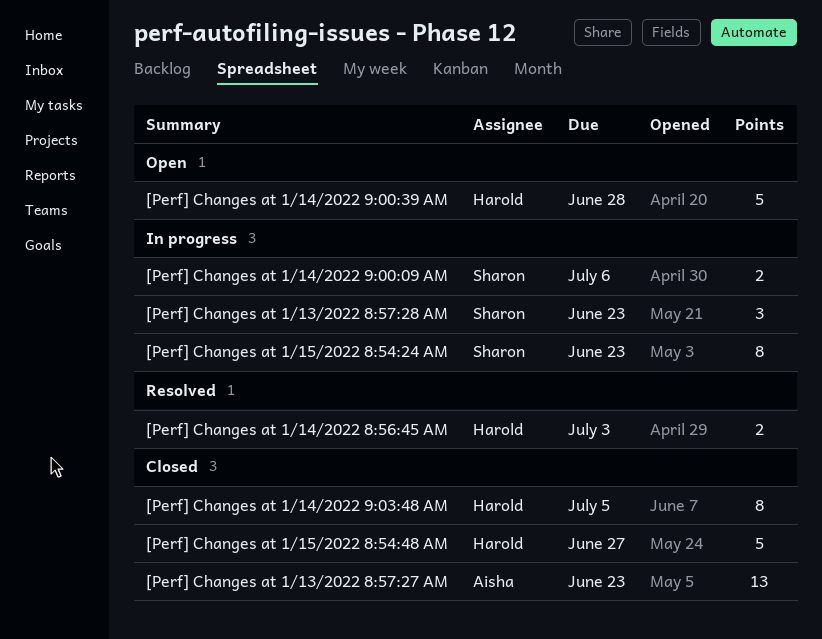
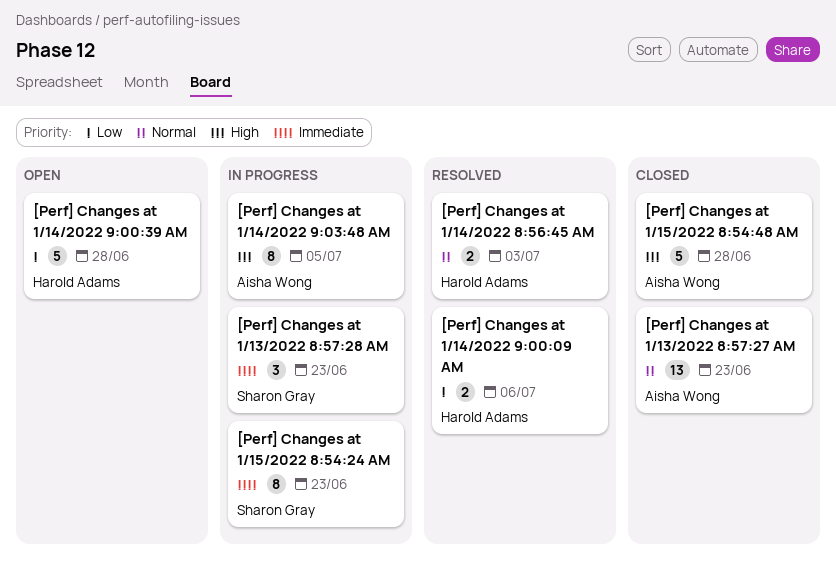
[Perf] Changes at 1/14/2022 9:00:09 AM, status: In progress -> Resolved
[Perf] Changes at 1/14/2022 9:00:09 AM, owner: Sharon Gray -> Harold Adams
[Perf] Changes at 1/14/2022 9:03:48 AM, status: Closed -> In progress
[Perf] Changes at 1/14/2022 9:03:48 AM, owner: Harold Adams -> Aisha Wong
[Perf] Changes at 1/15/2022 8:54:48 AM, owner: Harold Adams -> Aisha Wong
[Perf] Changes at 1/15/2022 8:54:48 AM, due: Jun 27 -> Jun 28

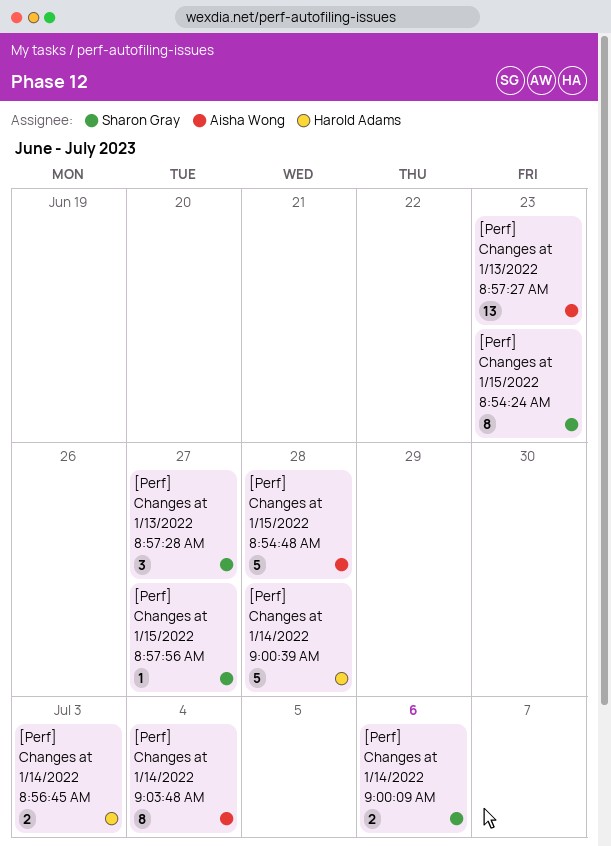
[Perf] Changes at 1/13/2022 8:57:28 AM, due: Jun 23 -> Jun 27
[Perf] Changes at 1/14/2022 9:00:09 AM, owner: Harold Adams -> Sharon Gray
[Perf] Changes at 1/14/2022 9:03:48 AM, due: Jul 5 -> Jul 4
[Perf] Changes at 1/15/2022 8:57:56 AM: none -> present

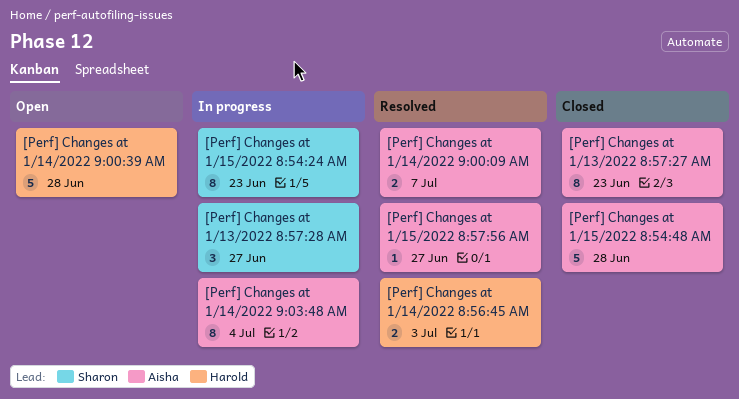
[Perf] Changes at 1/13/2022 8:57:27 AM, estimate: 13 -> 8
[Perf] Changes at 1/14/2022 9:00:09 AM, owner: Sharon Gray -> Aisha Wong
[Perf] Changes at 1/14/2022 9:00:09 AM, due: Jul 6 -> Jul 7
[Perf] Changes at 1/15/2022 8:57:56 AM, owner: Sharon Gray -> Aisha Wong

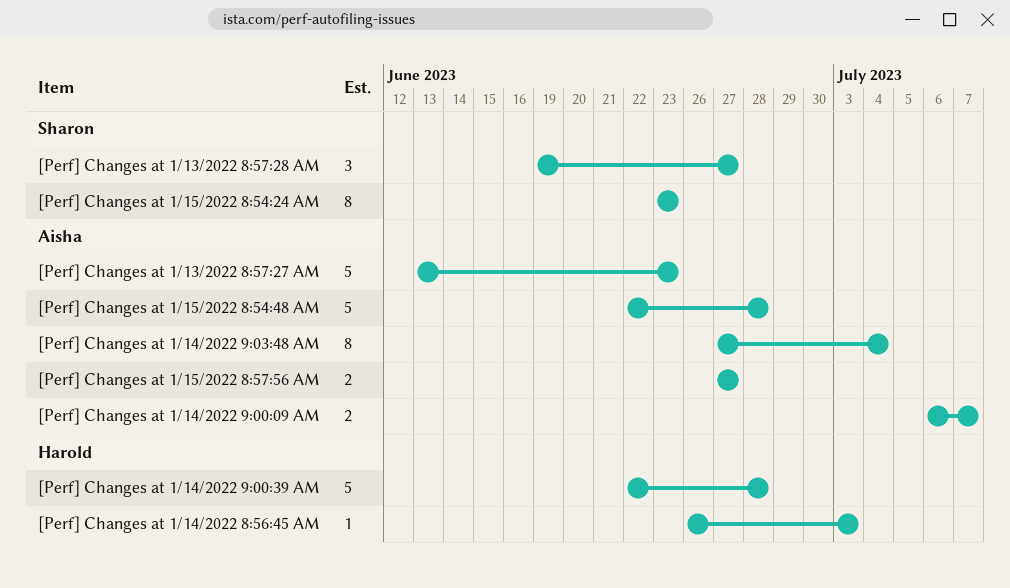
[Perf] Changes at 1/13/2022 8:57:27 AM, estimate: 8 -> 5
[Perf] Changes at 1/14/2022 8:56:45 AM, estimate: 2 -> 1
[Perf] Changes at 1/15/2022 8:57:56 AM, estimate: 1 -> 2

